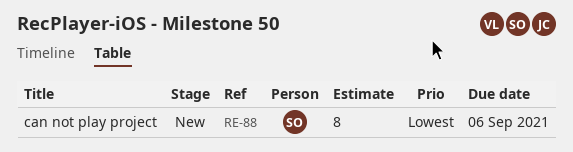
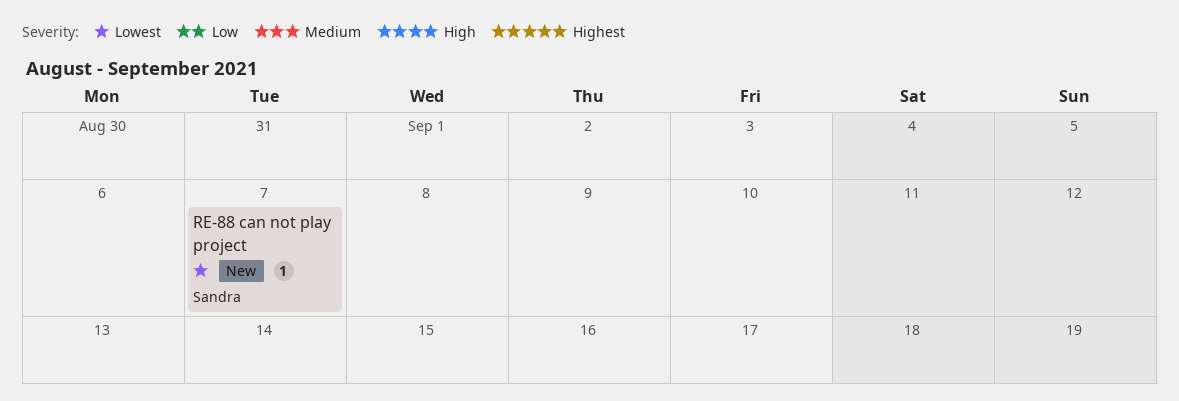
RE-88, estimate: 8 -> 1
RE-88, due: Sep 6 -> Sep 7

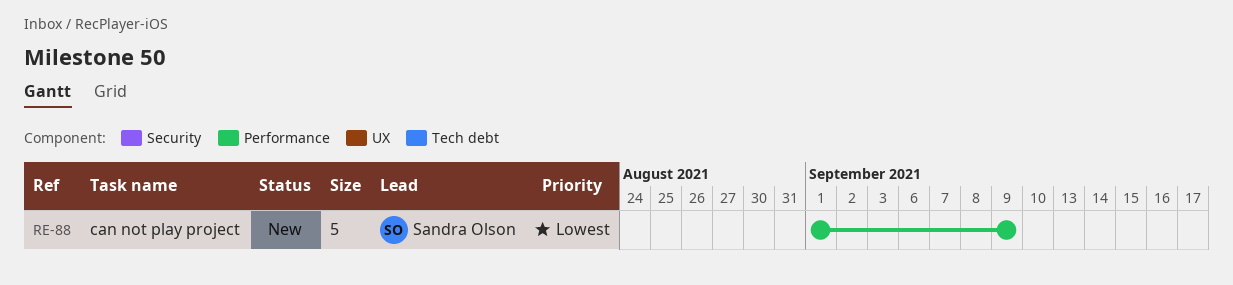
RE-88, estimate: 1 -> 5
RE-88, due: Sep 7 -> Sep 9

